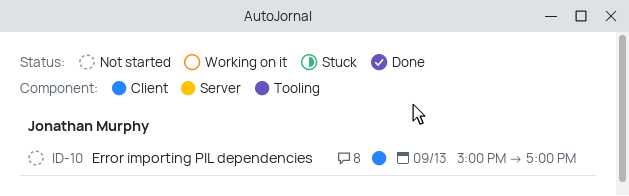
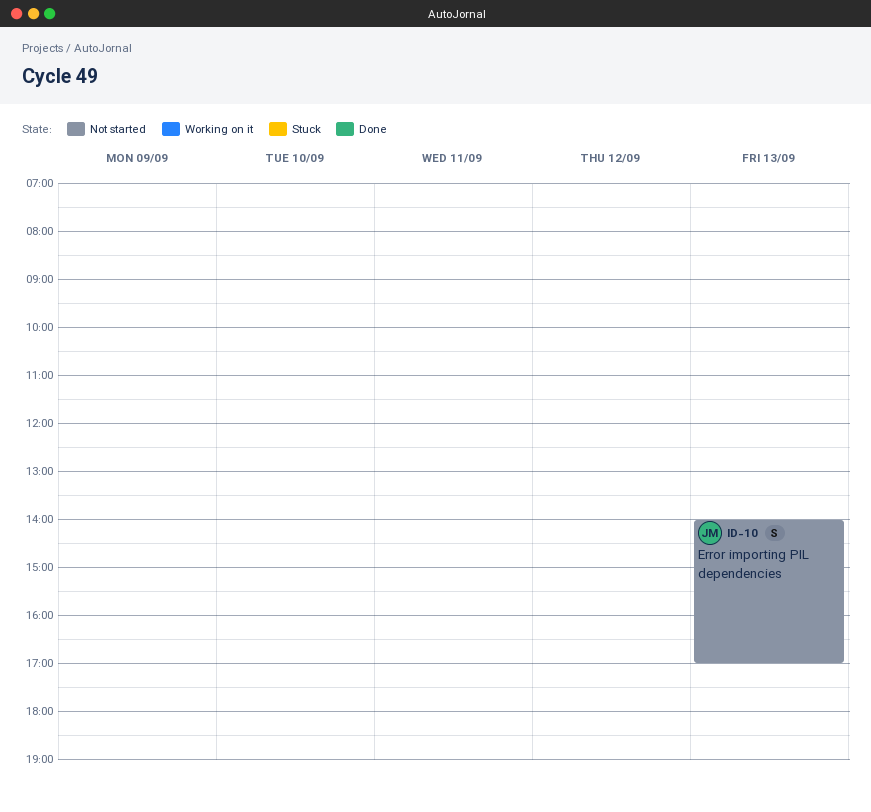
ID-10, begins: 15:00 -> 14:00

